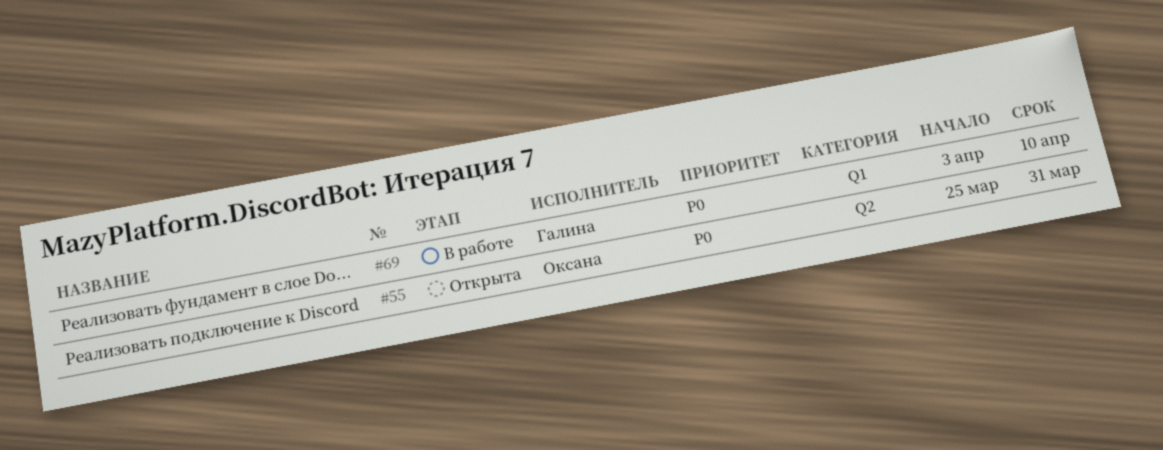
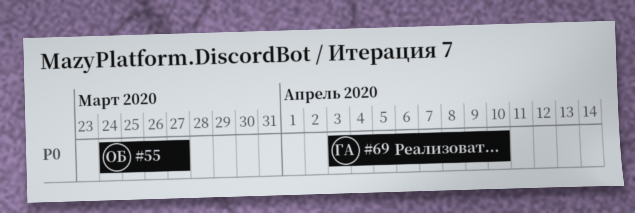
#55, start: Mar 25 -> Mar 24
#55, due: Mar 31 -> Mar 27

